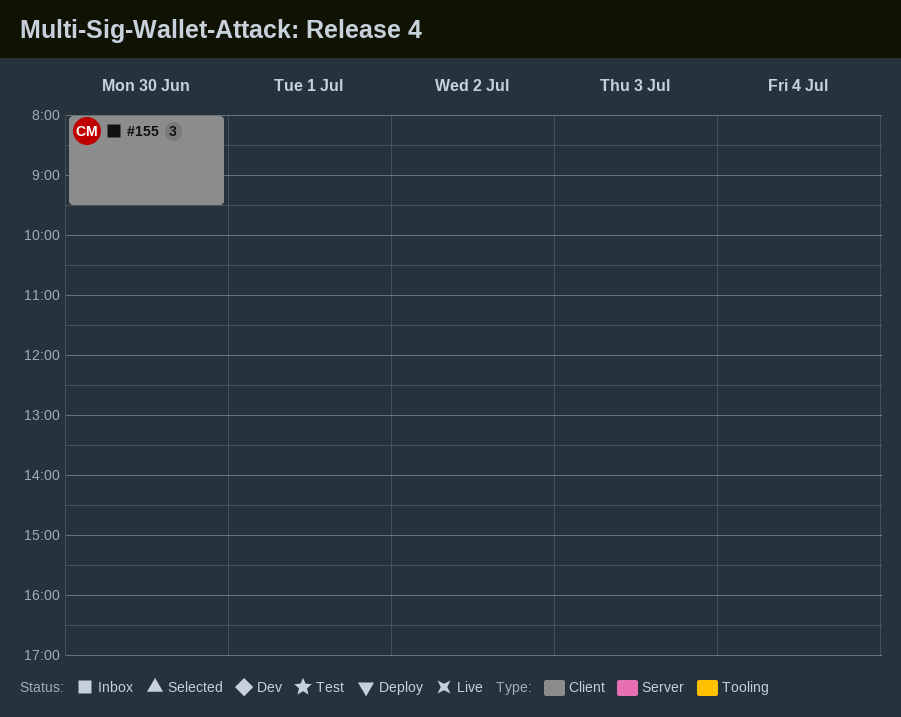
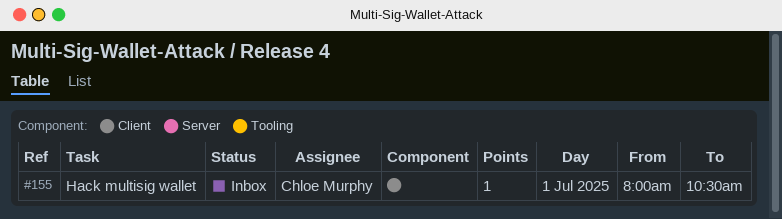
#155, estimate: 3 -> 1
#155, day: Jun 30 -> Jul 1
#155, ends: 09:30 -> 10:30

